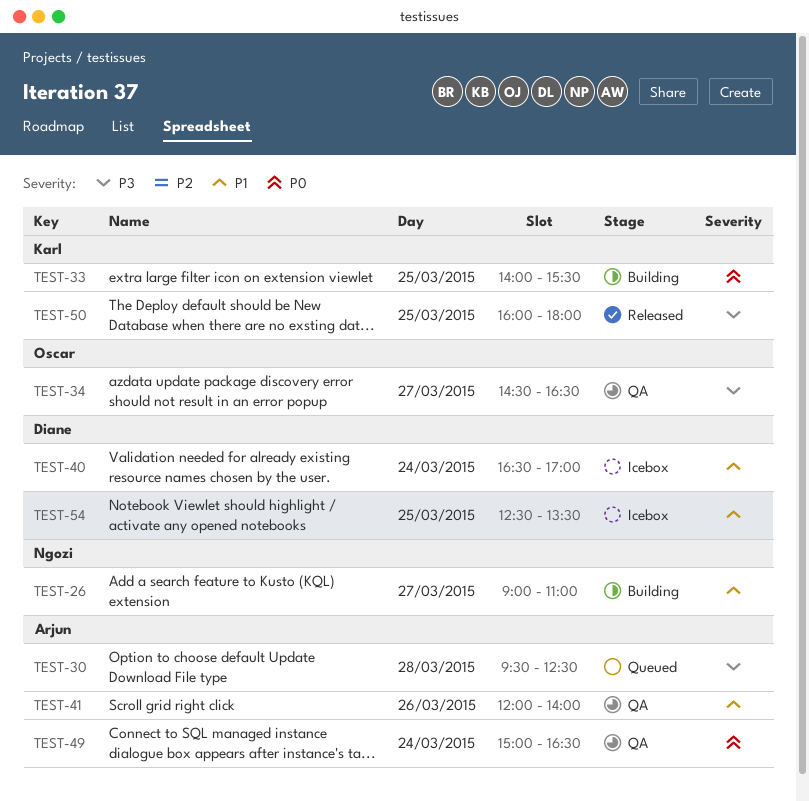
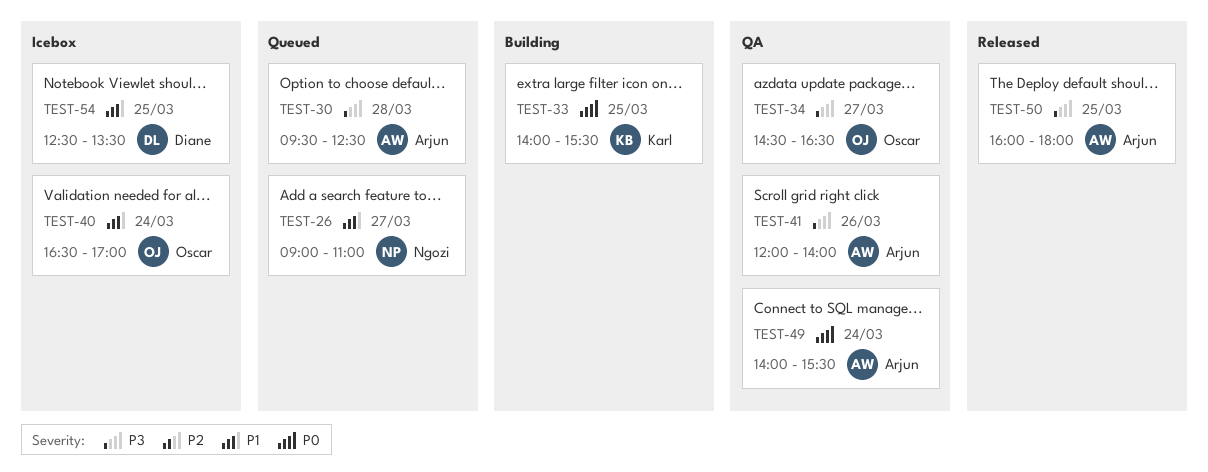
TEST-26, status: Building -> Queued
TEST-40, owner: Diane -> Oscar
TEST-41, priority: P1 -> P3
TEST-49, begins: 15:00 -> 14:00
TEST-49, ends: 16:30 -> 15:30
TEST-50, owner: Karl -> Arjun

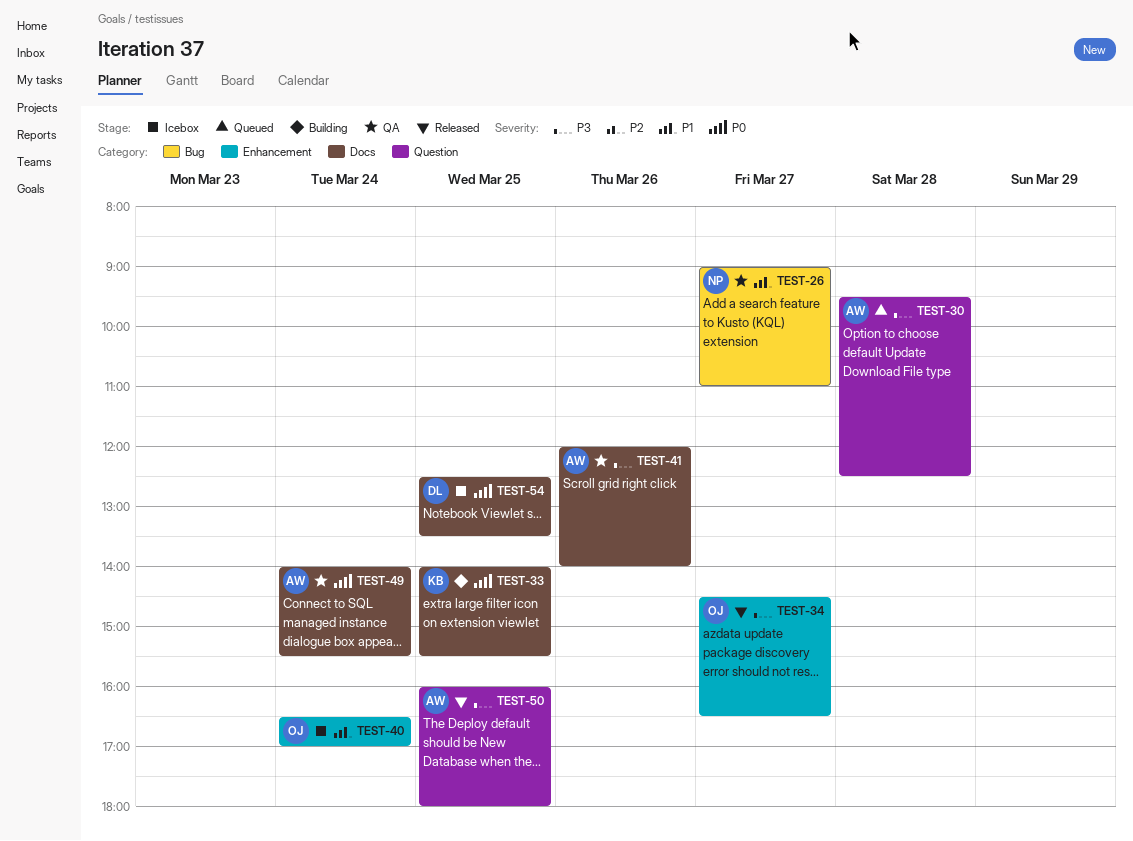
TEST-26, status: Queued -> QA
TEST-34, status: QA -> Released
TEST-54, priority: P1 -> P0

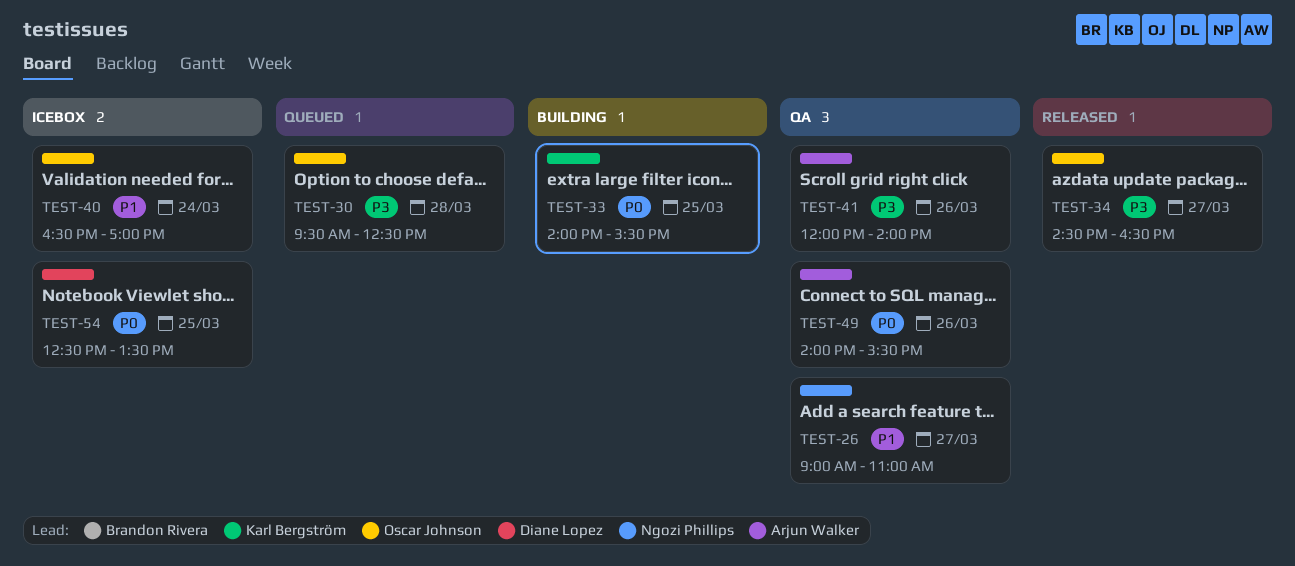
TEST-30, owner: Arjun Walker -> Oscar Johnson
TEST-49, day: Mar 24 -> Mar 26
TEST-50: present -> none

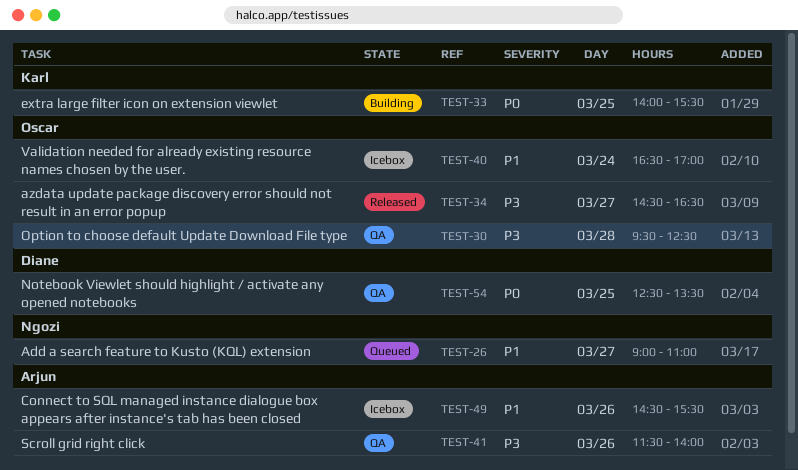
TEST-26, status: QA -> Queued
TEST-30, status: Queued -> QA
TEST-41, begins: 12:00 -> 11:30
TEST-49, status: QA -> Icebox
TEST-49, priority: P0 -> P1
TEST-49, begins: 14:00 -> 14:30
TEST-54, status: Icebox -> QA

